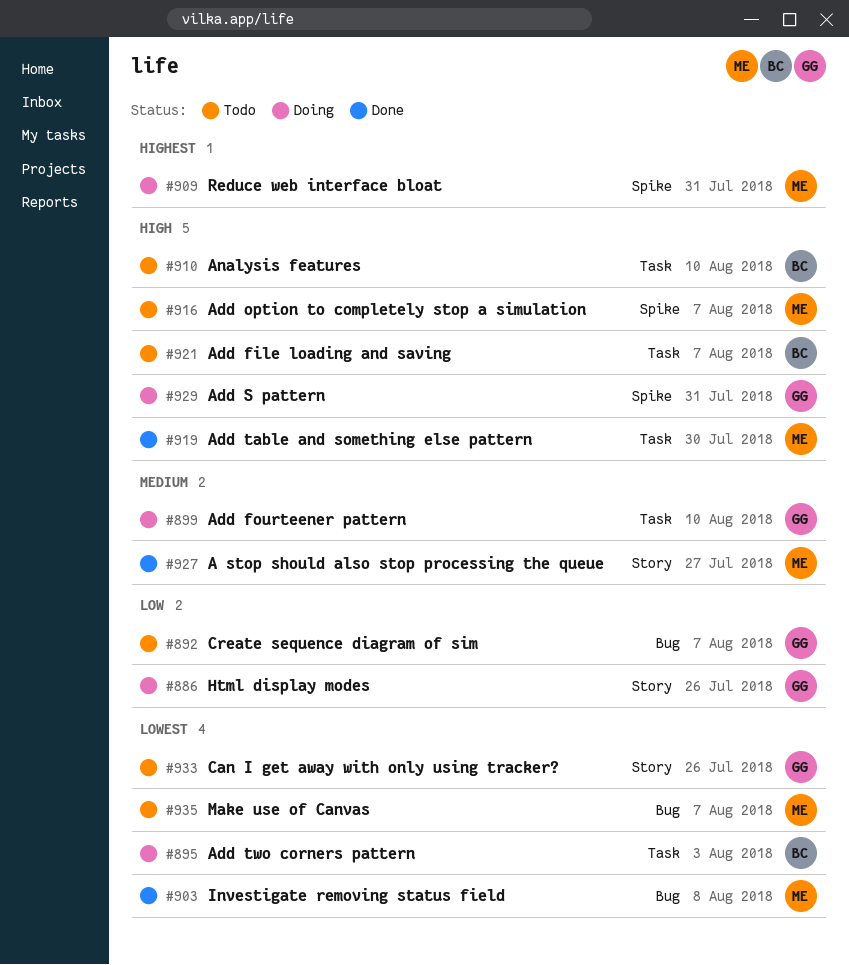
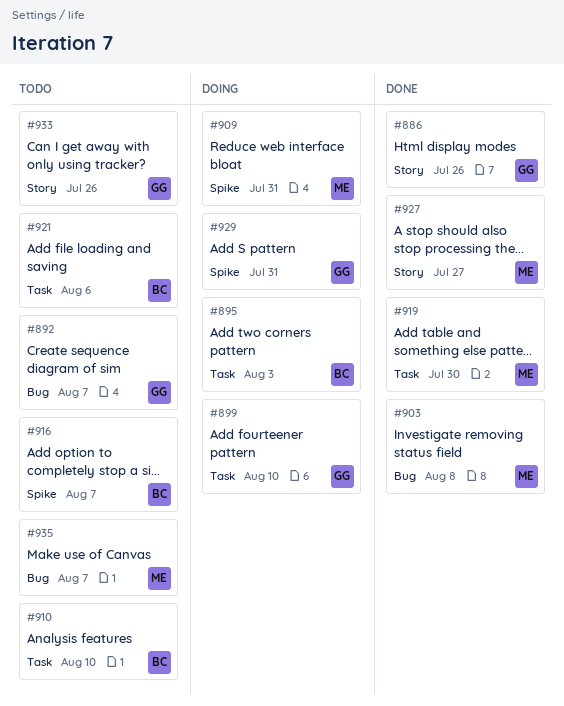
#886, status: Doing -> Done
#916, owner: ME -> BC
#921, due: Aug 7 -> Aug 6

